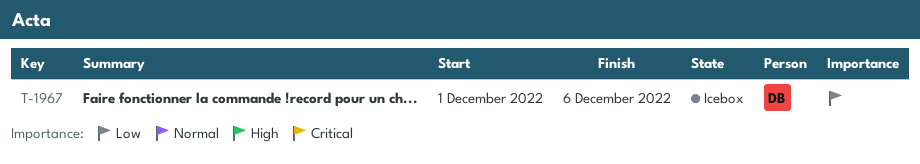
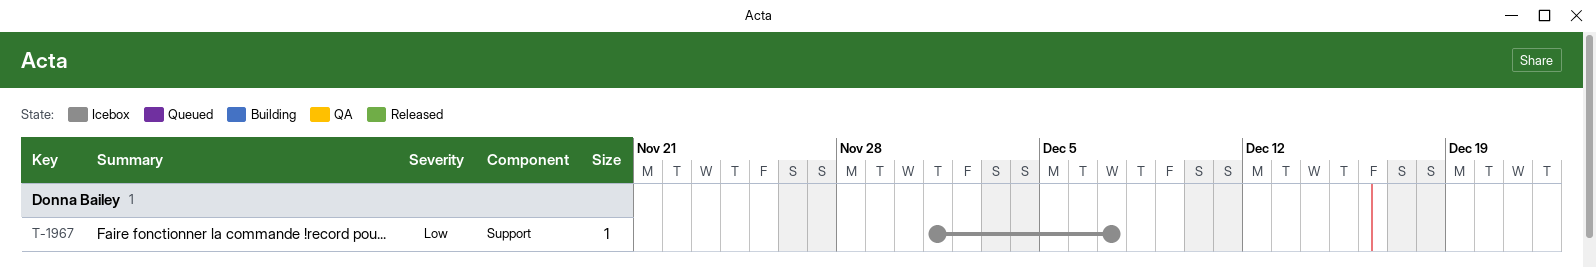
T-1967, due: Dec 6 -> Dec 7

